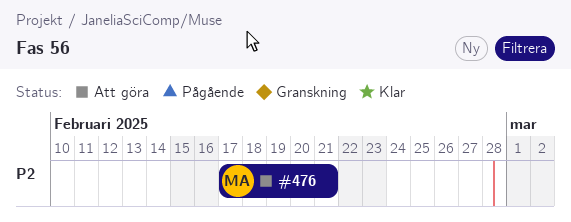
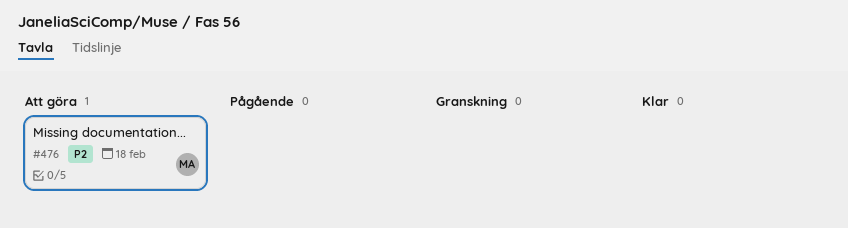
#476, due: Feb 21 -> Feb 18

